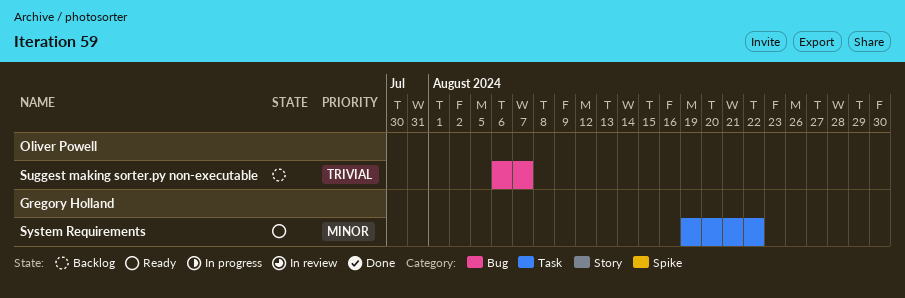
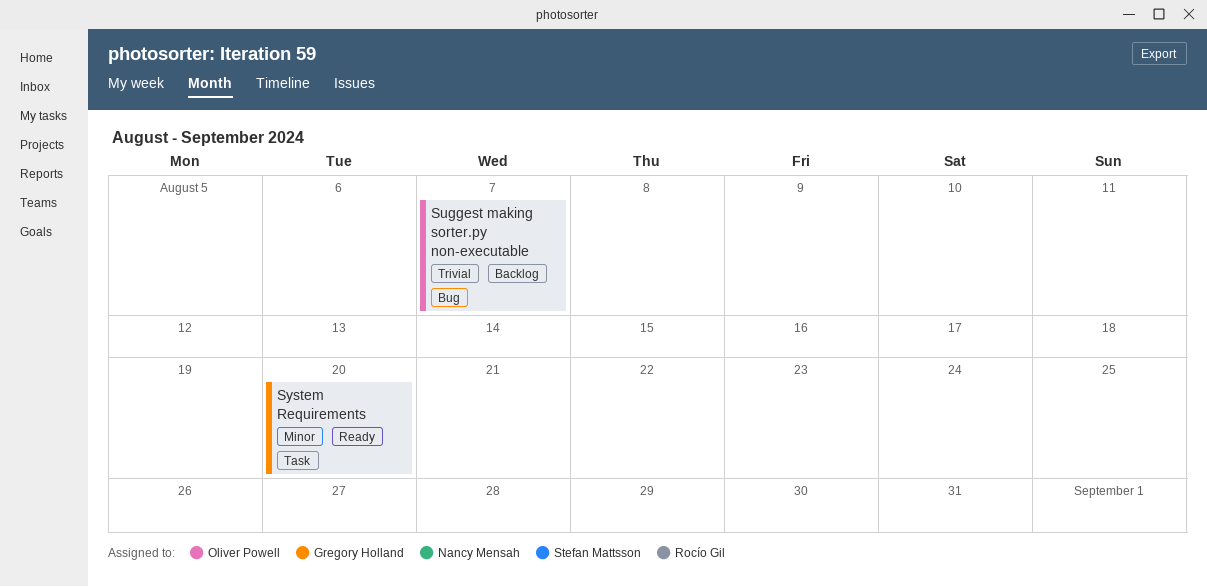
System Requirements, due: Aug 22 -> Aug 20

